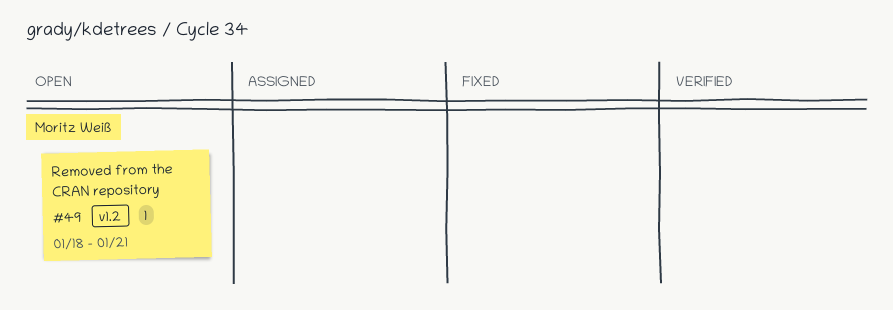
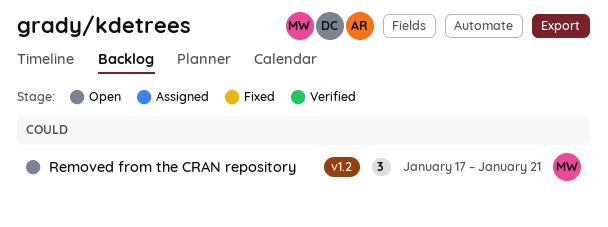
Removed from the CRAN repository, estimate: 1 -> 3
Removed from the CRAN repository, start: Jan 18 -> Jan 17

